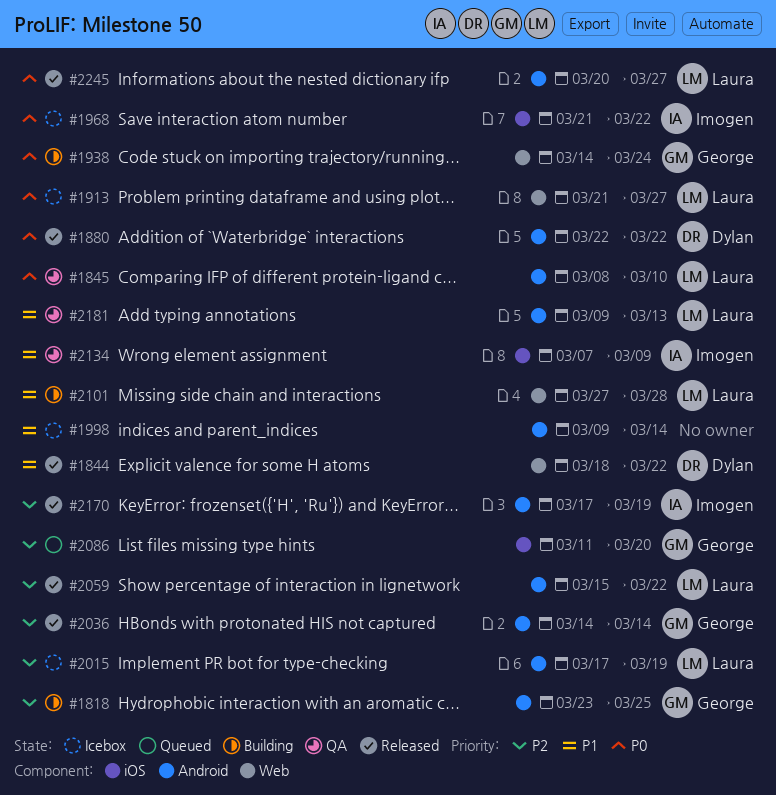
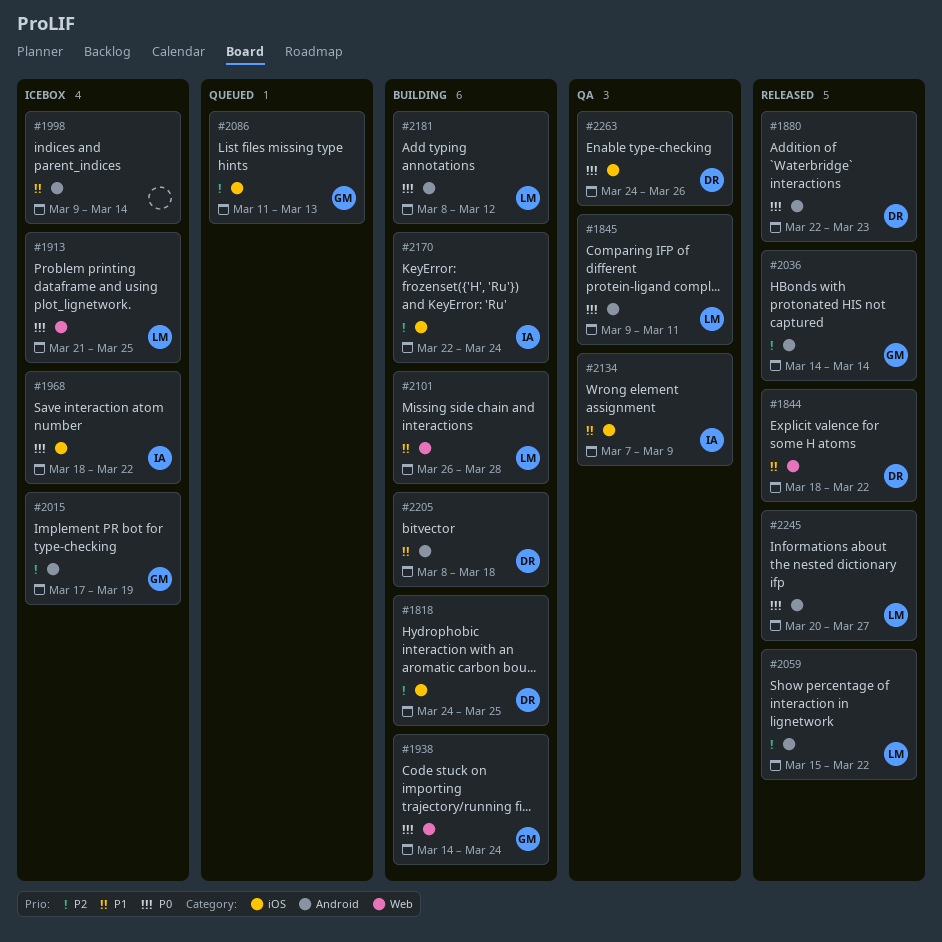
#1818, owner: George -> Dylan
#1818, label: Android -> iOS
#1818, start: Mar 23 -> Mar 24
#1845, start: Mar 8 -> Mar 9
#1845, due: Mar 10 -> Mar 11
#1880, due: Mar 22 -> Mar 23
#1913, due: Mar 27 -> Mar 25
#1968, start: Mar 21 -> Mar 18
#2015, owner: Laura -> George
#2086, due: Mar 20 -> Mar 13
#2101, start: Mar 27 -> Mar 26
#2170, status: Released -> Building
#2170, label: Android -> iOS
#2170, start: Mar 17 -> Mar 22
#2170, due: Mar 19 -> Mar 24
#2181, status: QA -> Building
#2181, priority: P1 -> P0
#2181, start: Mar 9 -> Mar 8
#2181, due: Mar 13 -> Mar 12
#2205: none -> present
#2263: none -> present

